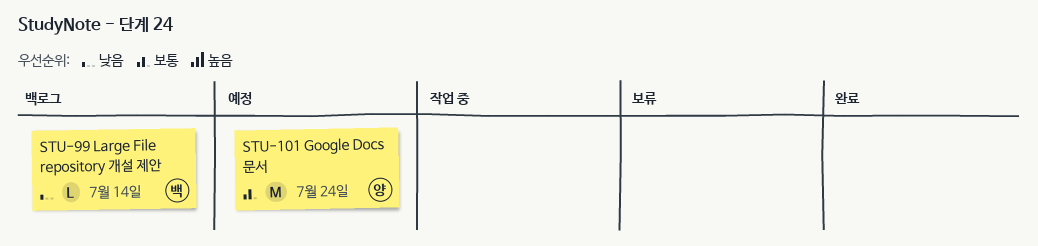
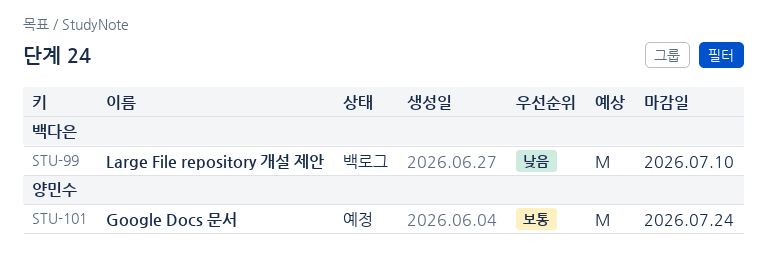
STU-99, estimate: L -> M
STU-99, due: Jul 14 -> Jul 10

